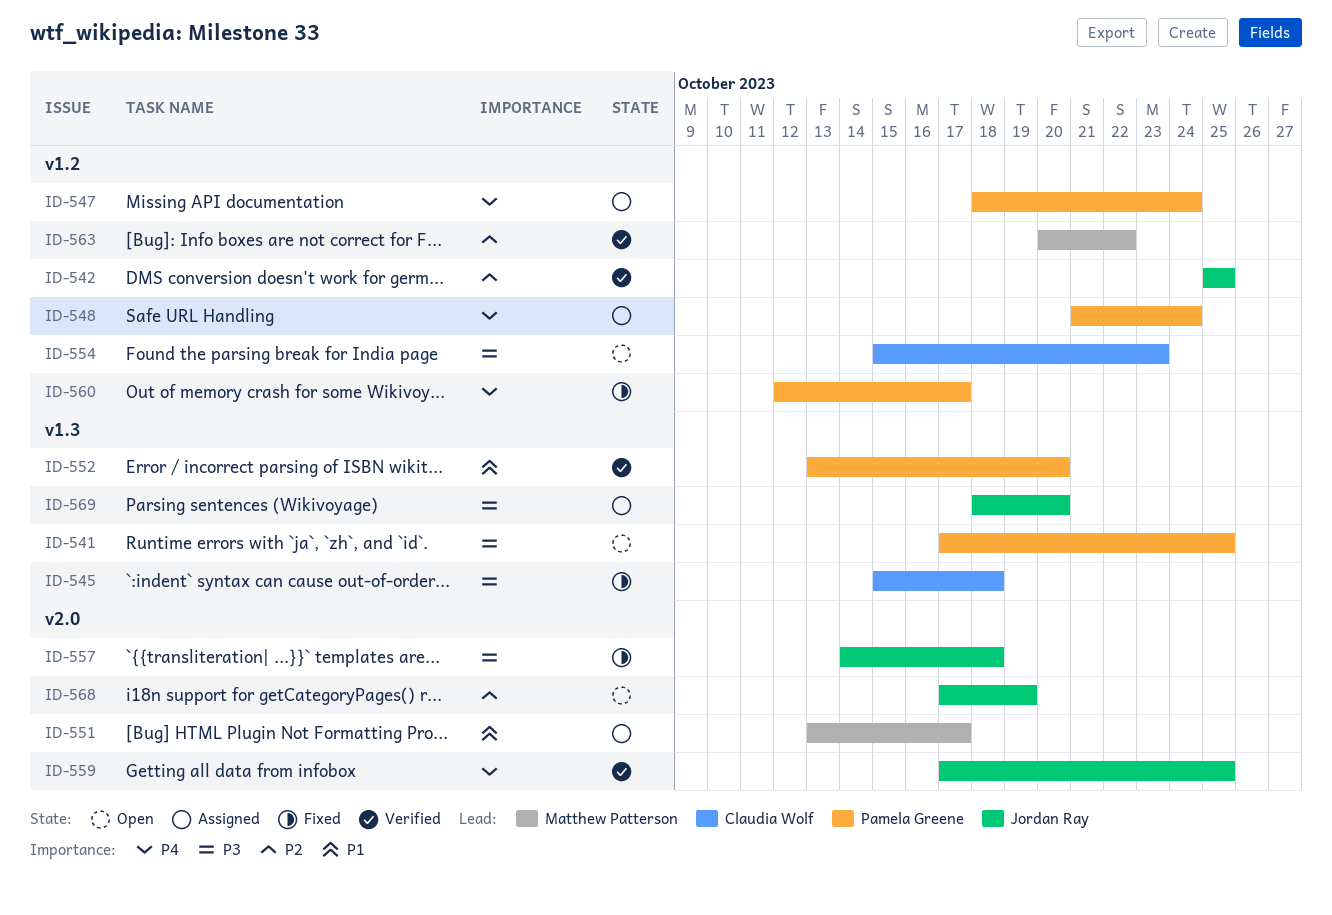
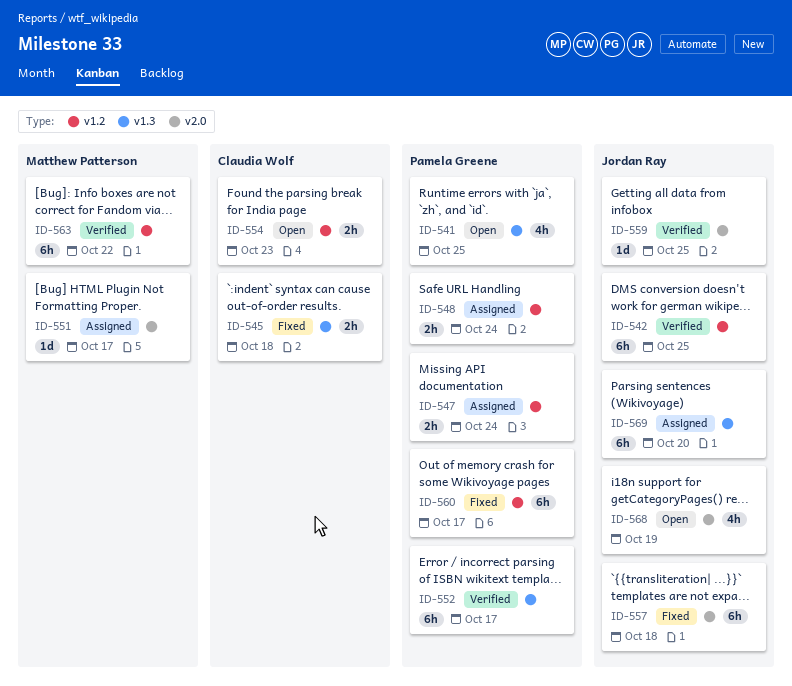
ID-552, due: Oct 20 -> Oct 17

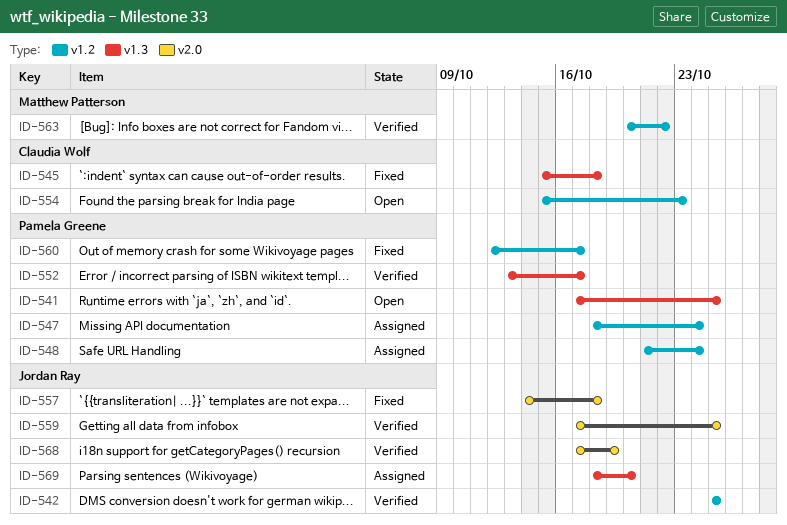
ID-551: present -> none
ID-568, status: Open -> Verified

